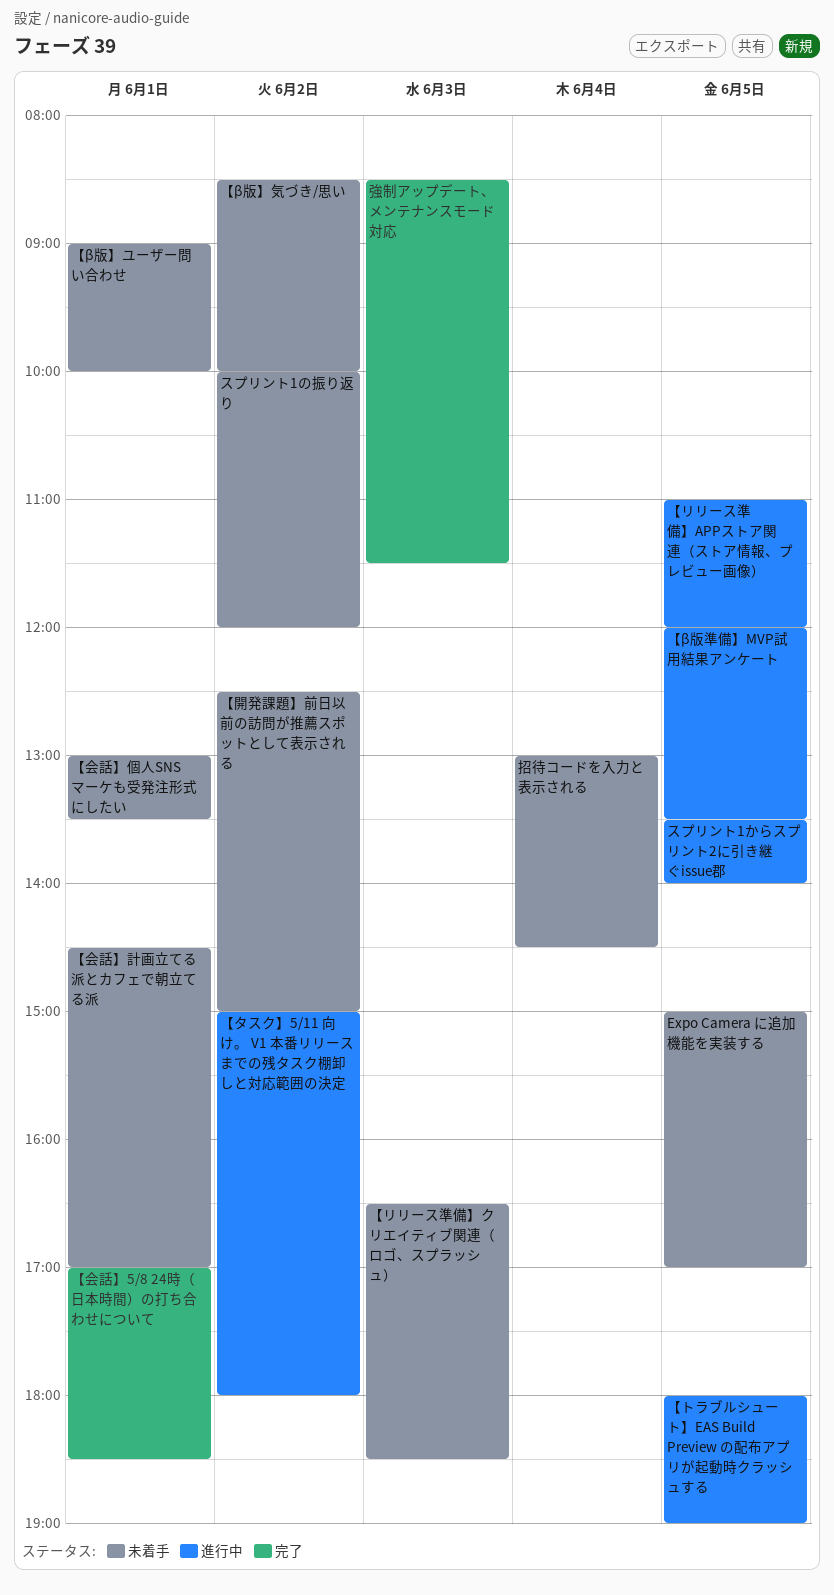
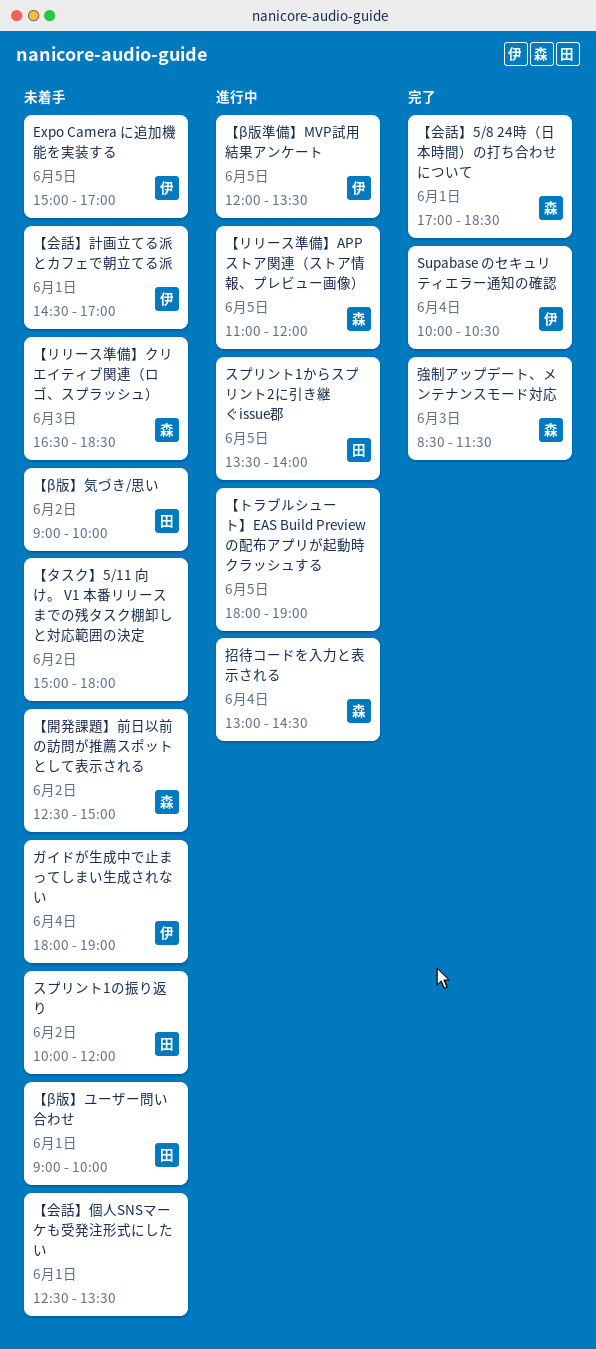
Supabase のセキュリティエラー通知の確認: none -> present
【β版】気づき/思い, begins: 08:30 -> 09:00
【タスク】5/11 向け。 V1 本番リリースまでの残タスク棚卸しと対応範囲の決定, status: 進行中 -> 未着手
【会話】個人SNSマーケも受発注形式にしたい, begins: 13:00 -> 12:30
ガイドが生成中で止まってしまい生成されない: none -> present
招待コードを入力と表示される, status: 未着手 -> 進行中

